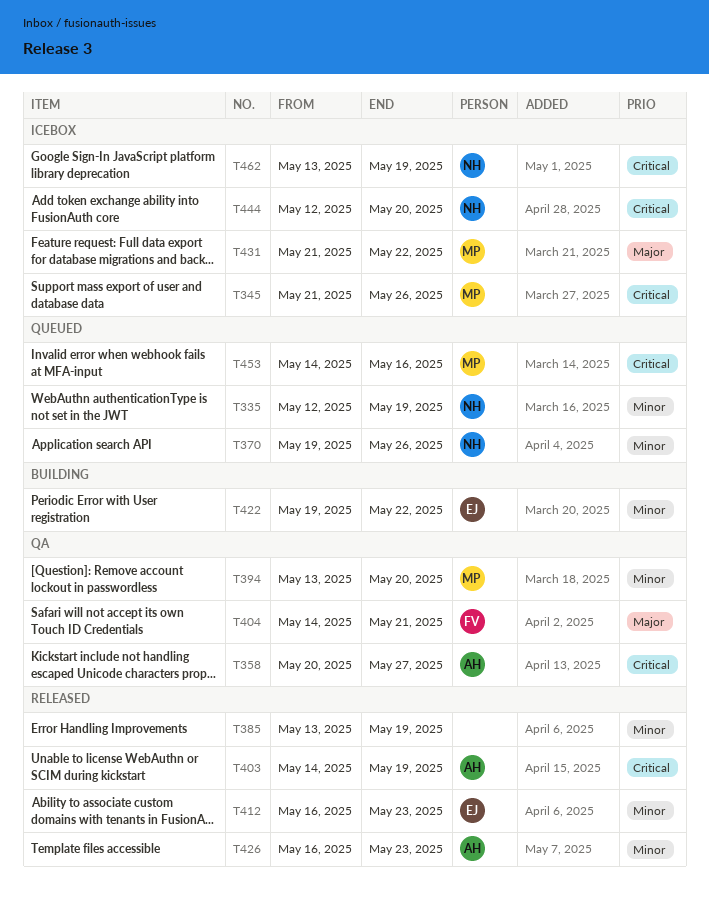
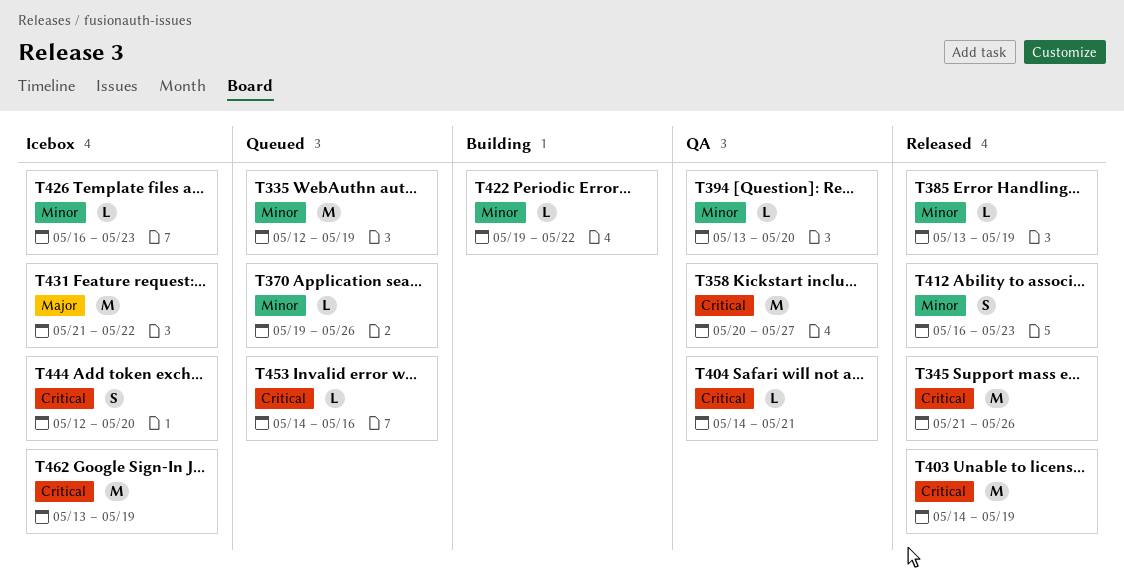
T345, status: Icebox -> Released
T404, priority: Major -> Critical
T426, status: Released -> Icebox

